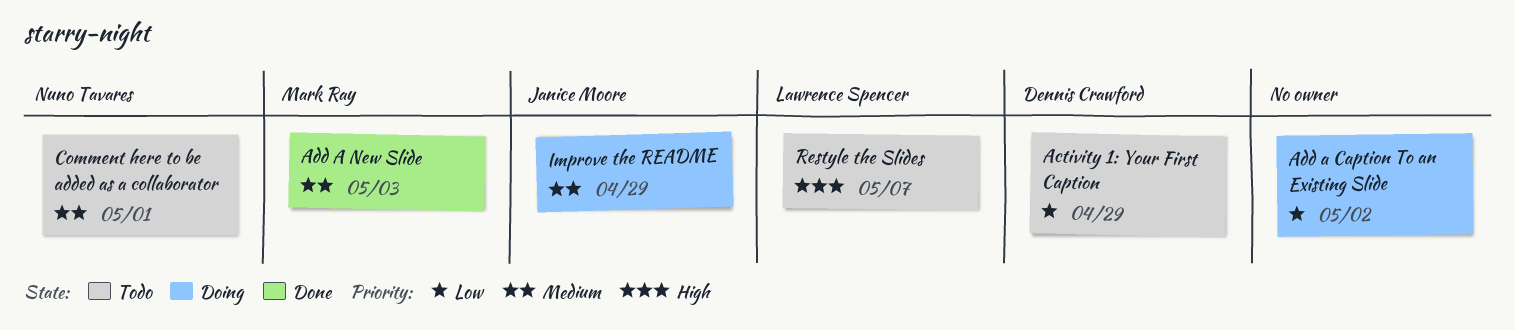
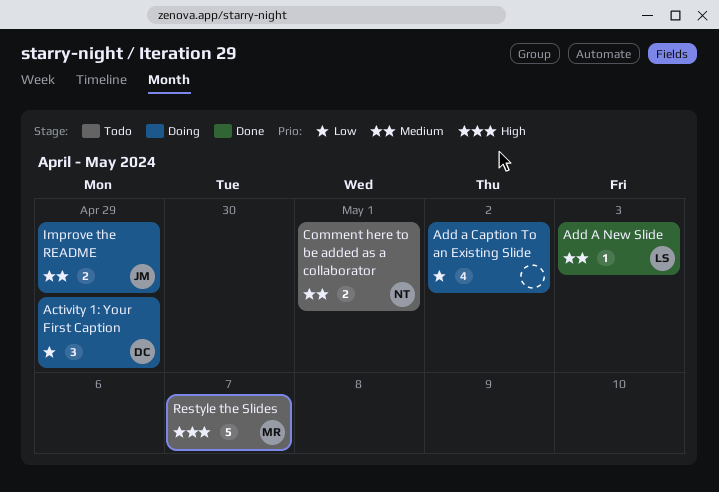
Activity 1: Your First Caption, status: Todo -> Doing
Add A New Slide, owner: Mark Ray -> Lawrence Spencer
Restyle the Slides, owner: Lawrence Spencer -> Mark Ray

